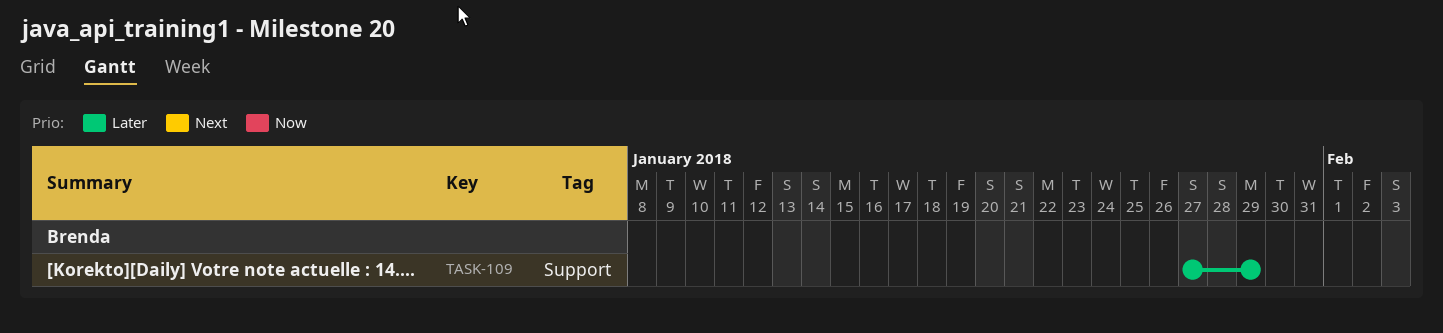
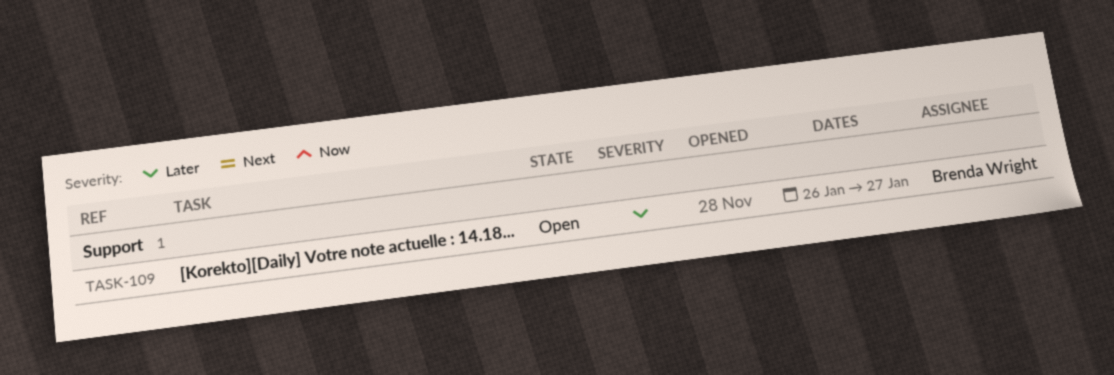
TASK-109, start: Jan 27 -> Jan 26
TASK-109, due: Jan 29 -> Jan 27

